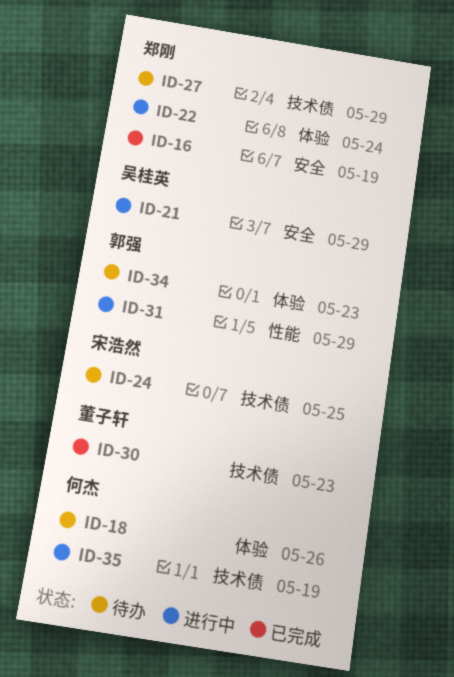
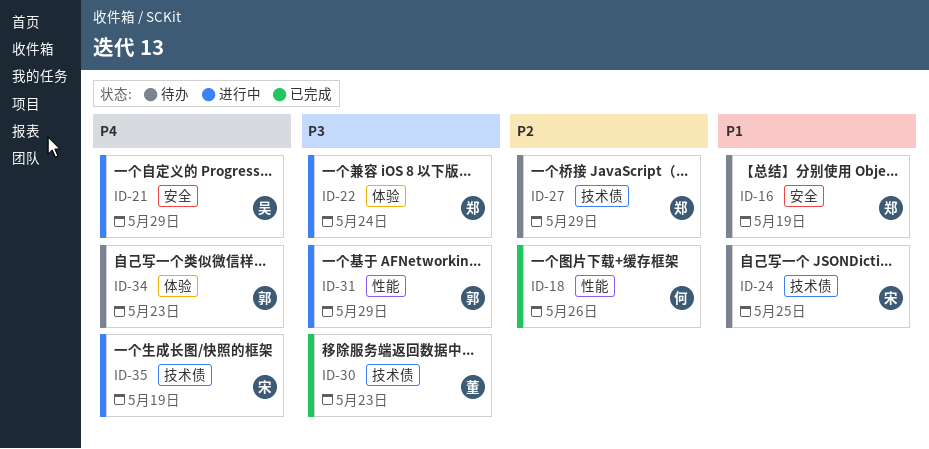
ID-16, status: 已完成 -> 待办
ID-18, status: 待办 -> 已完成
ID-18, label: 体验 -> 性能
ID-35, owner: 何杰 -> 宋浩然

